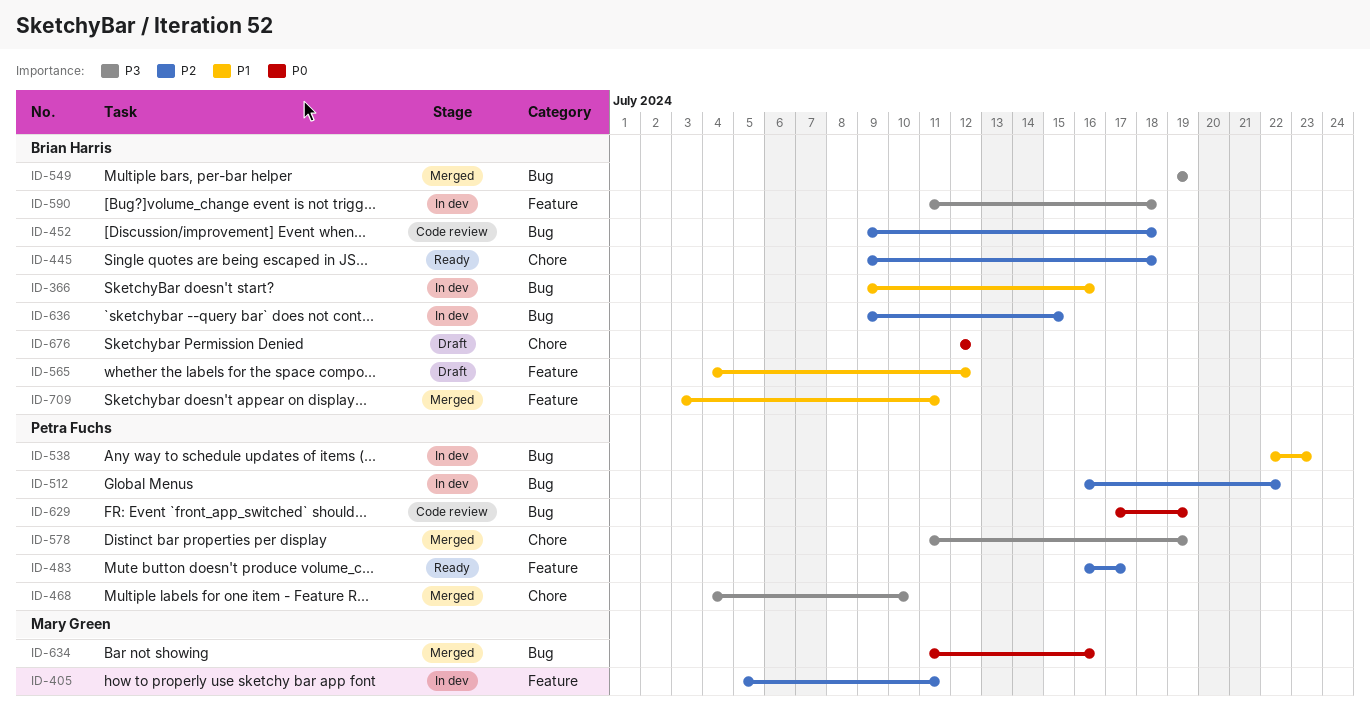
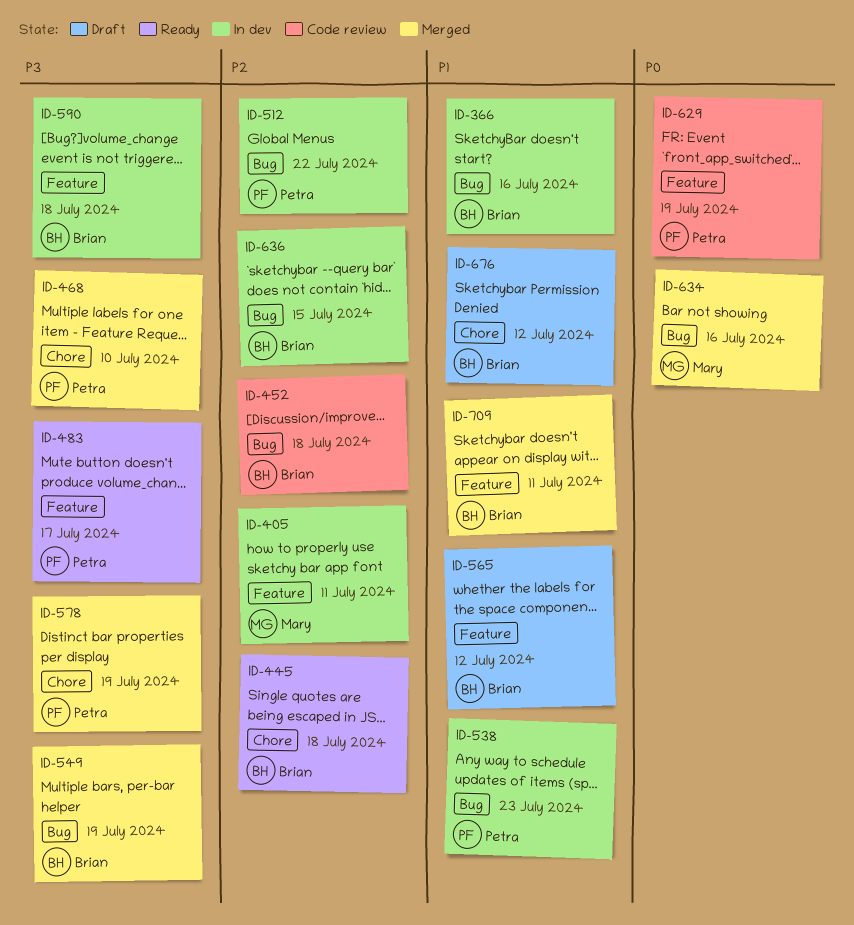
ID-483, priority: P2 -> P3
ID-629, label: Bug -> Feature
ID-676, priority: P0 -> P1

